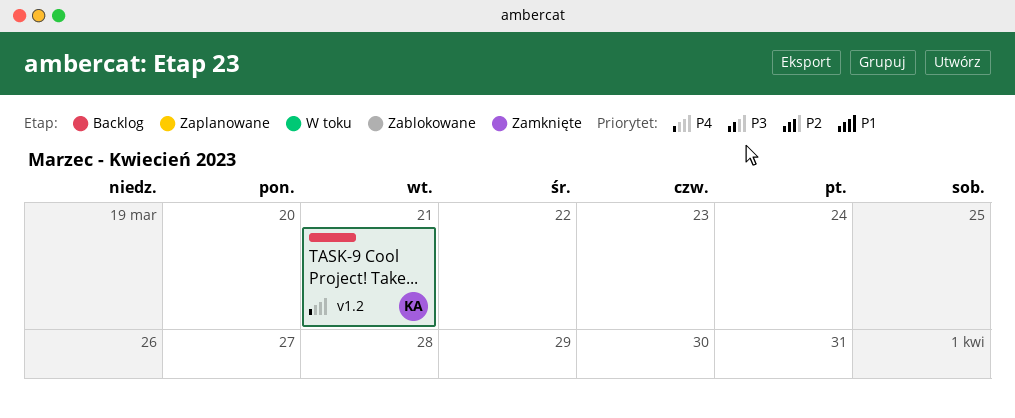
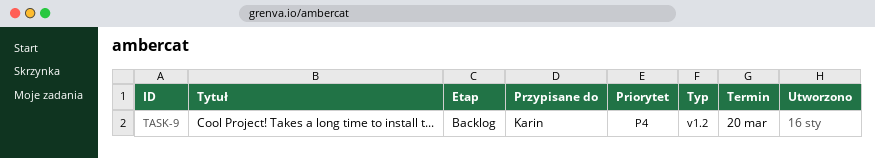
TASK-9, due: Mar 21 -> Mar 20

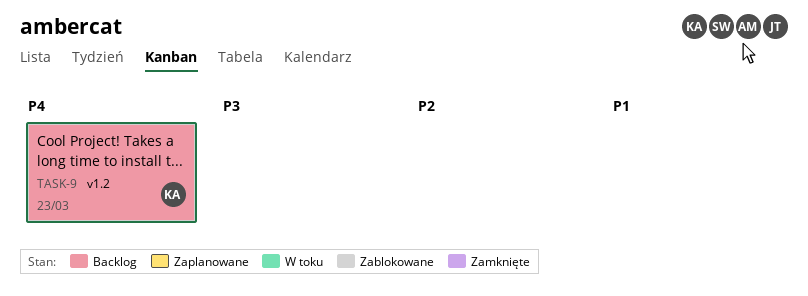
TASK-9, due: Mar 20 -> Mar 23

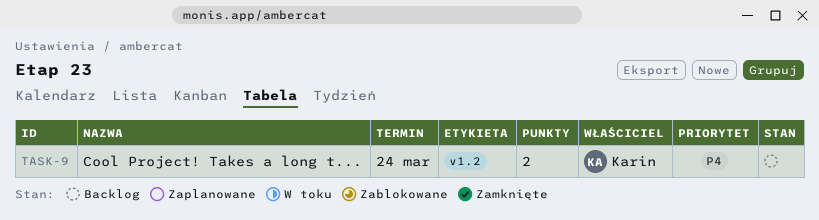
TASK-9, due: Mar 23 -> Mar 24

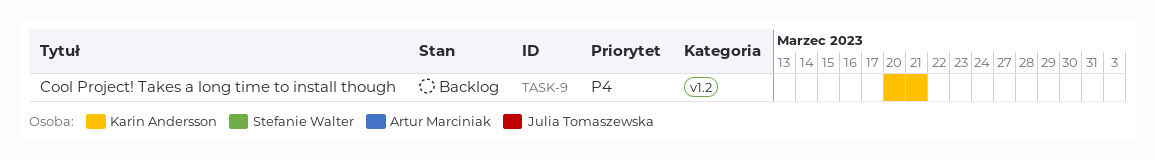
TASK-9, due: Mar 24 -> Mar 21

